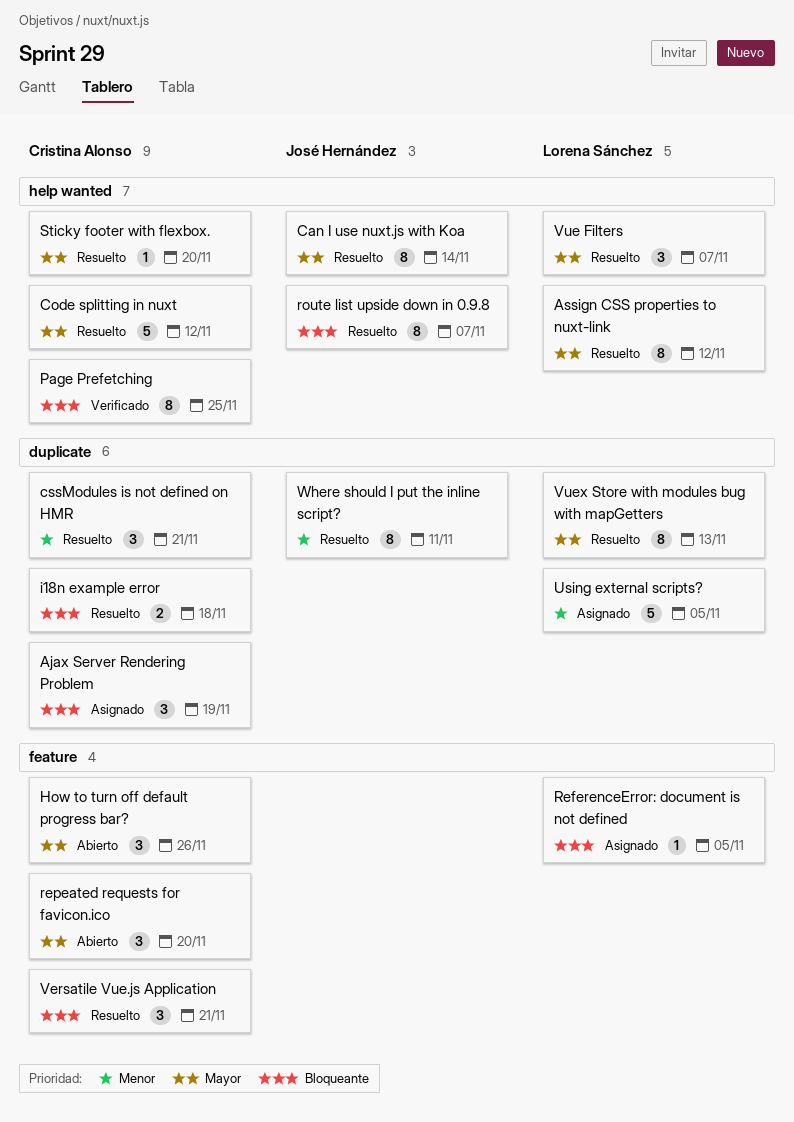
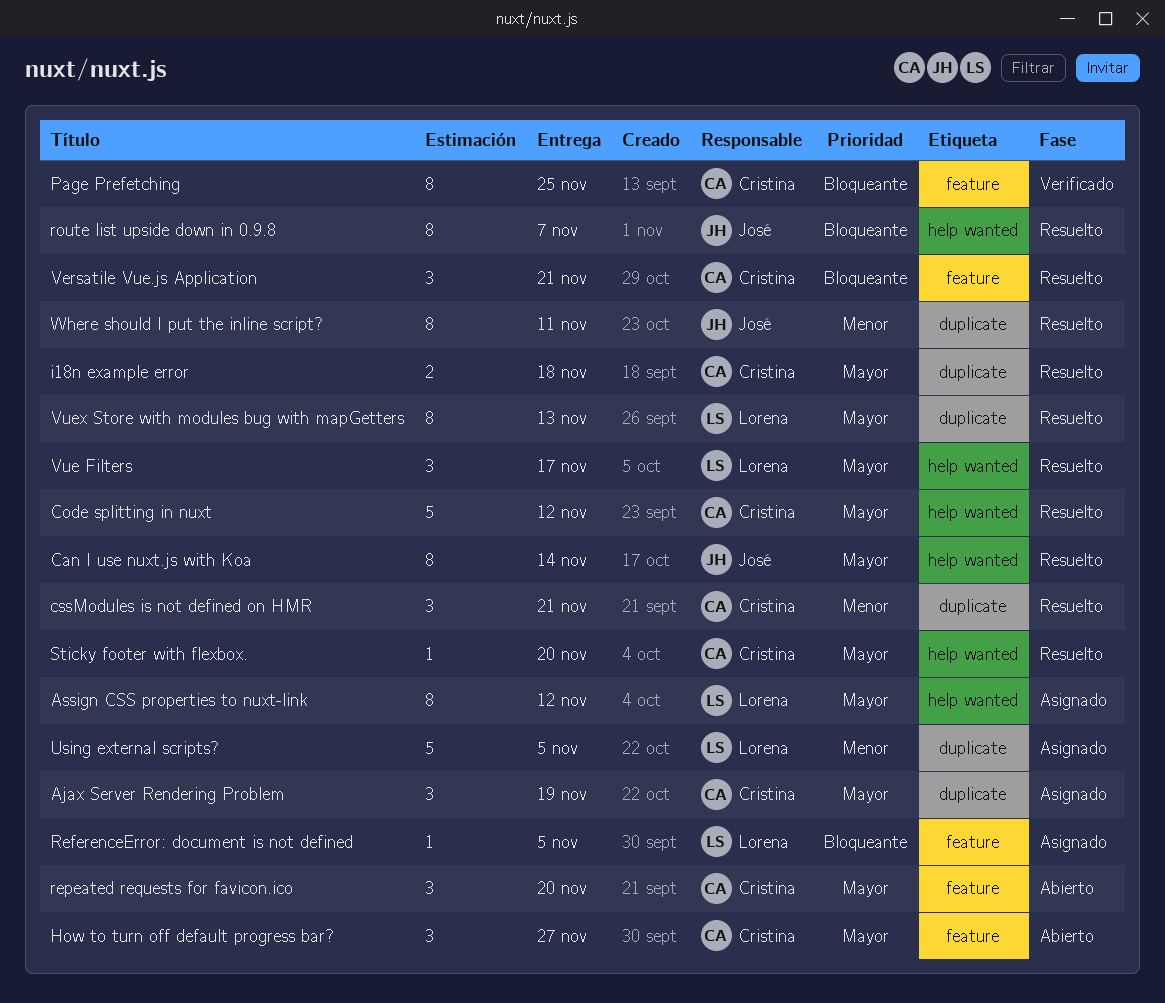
Ajax Server Rendering Problem, priority: Bloqueante -> Mayor
Assign CSS properties to nuxt-link, status: Resuelto -> Asignado
How to turn off default progress bar?, due: Nov 26 -> Nov 27
i18n example error, priority: Bloqueante -> Mayor
Page Prefetching, label: help wanted -> feature
Vue Filters, due: Nov 7 -> Nov 17

